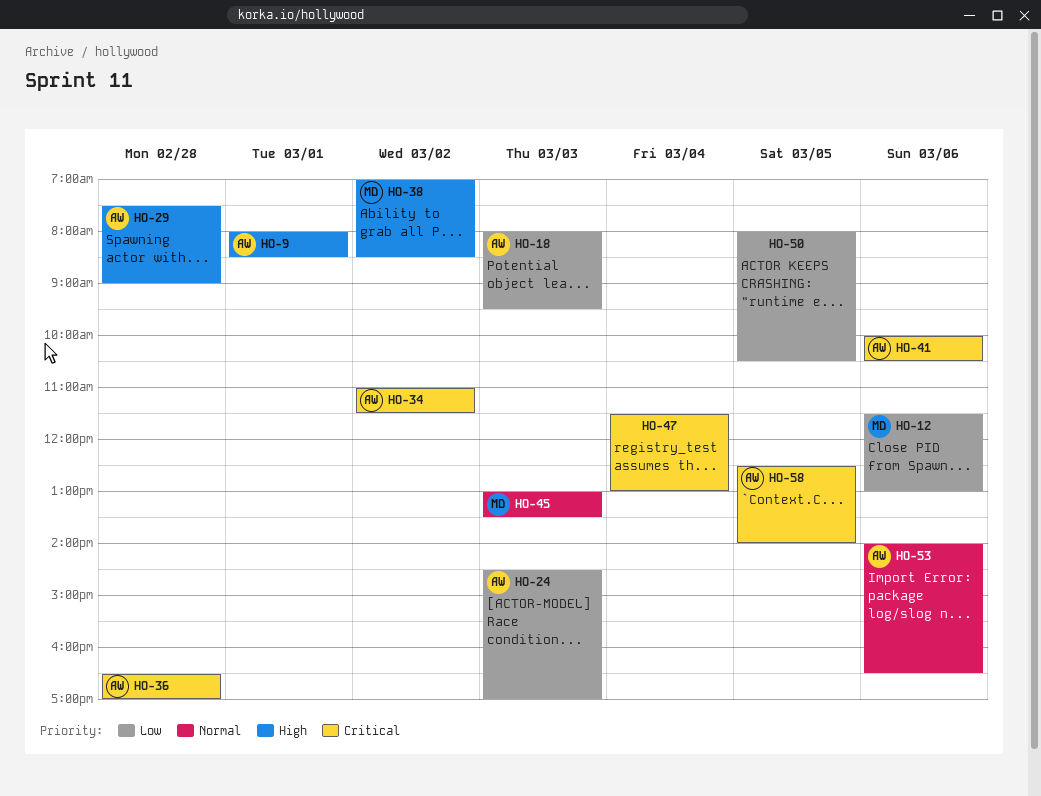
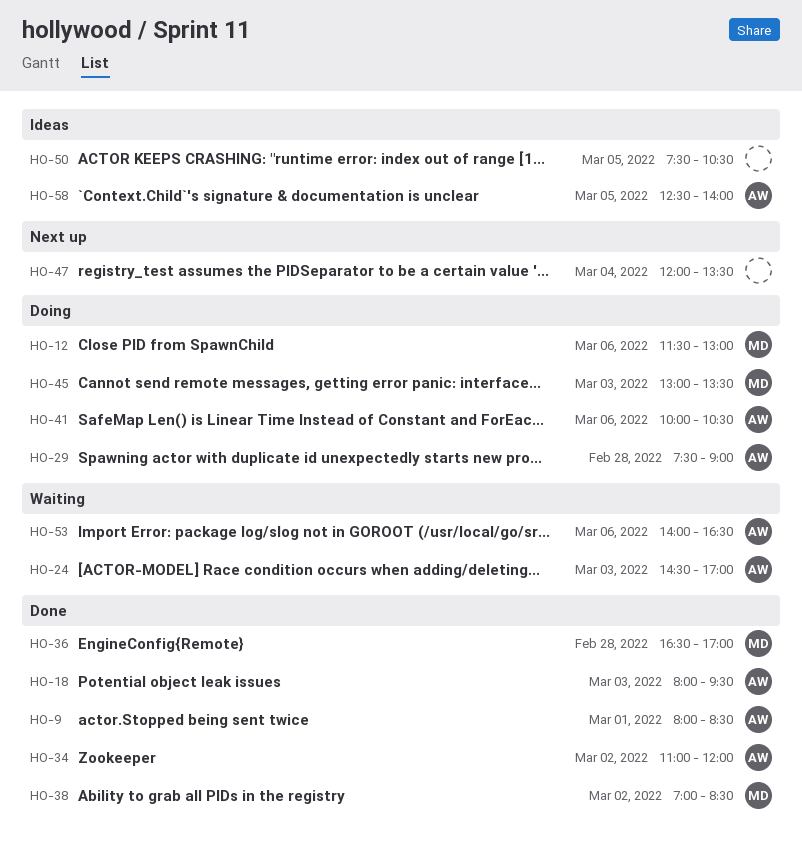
HO-34, ends: 11:30 -> 12:00
HO-36, owner: AW -> MD
HO-47, begins: 11:30 -> 12:00
HO-47, ends: 13:00 -> 13:30
HO-50, begins: 08:00 -> 07:30

